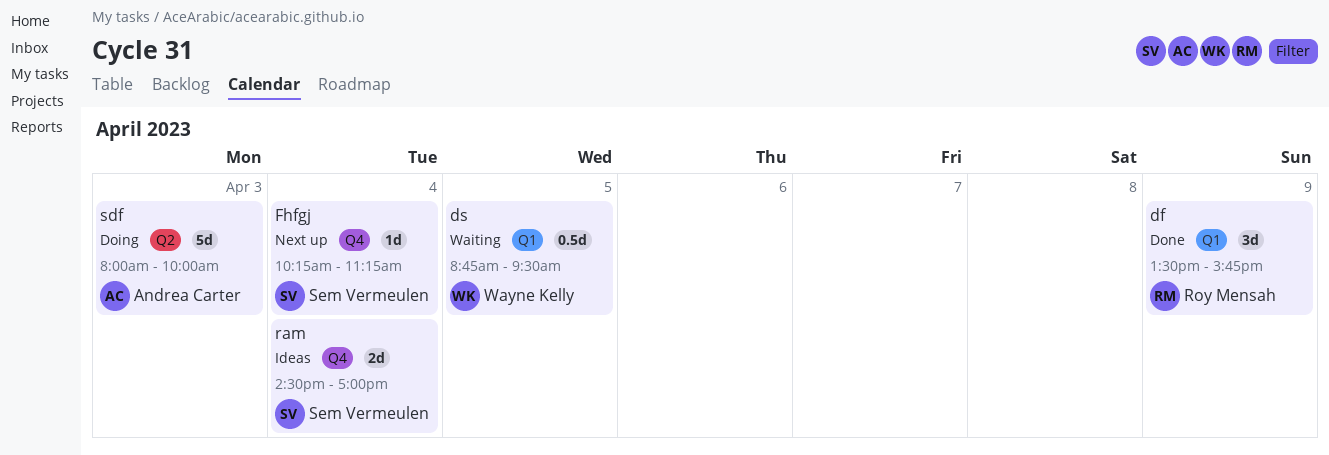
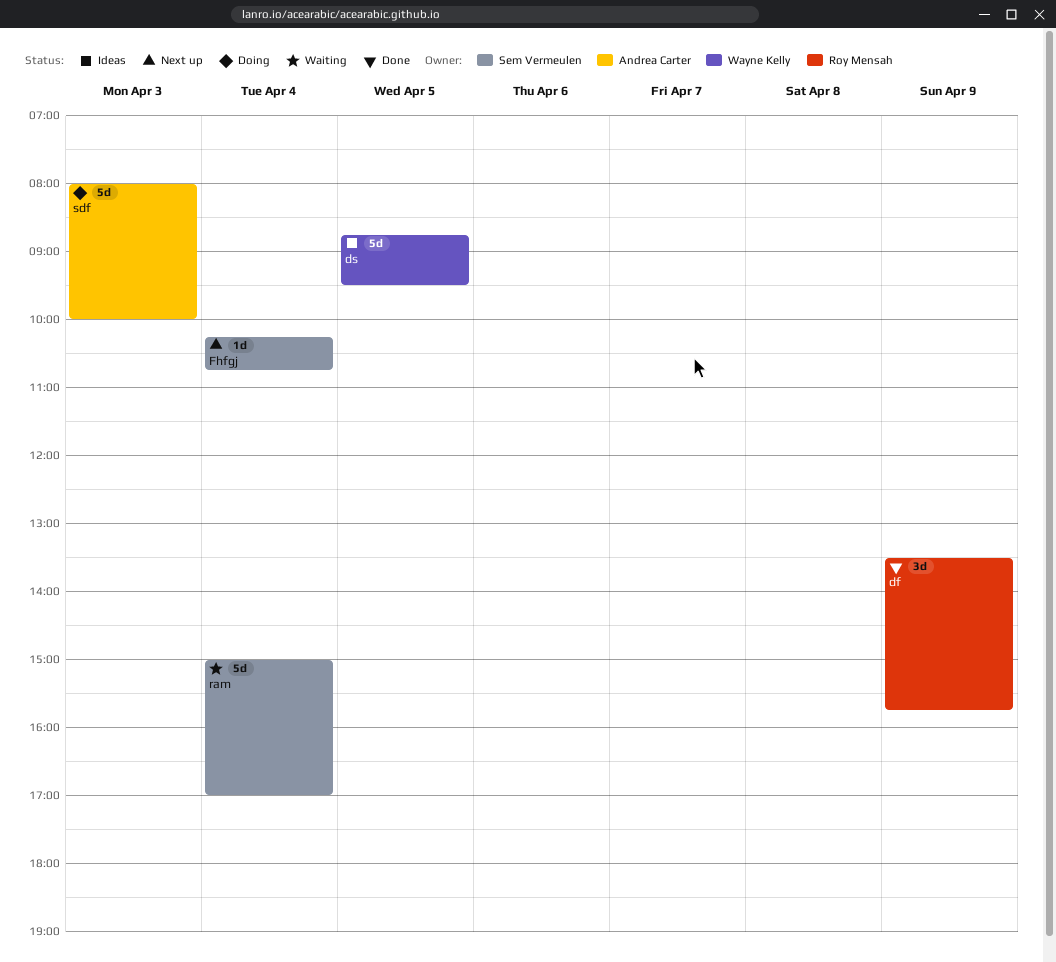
ds, status: Waiting -> Ideas
ds, estimate: 0.5d -> 5d
Fhfgj, ends: 11:15 -> 10:45
ram, status: Ideas -> Waiting
ram, estimate: 2d -> 5d
ram, begins: 14:30 -> 15:00

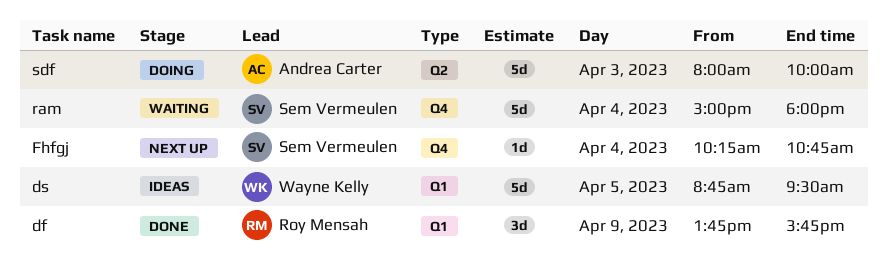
df, begins: 13:30 -> 13:45
ram, ends: 17:00 -> 18:00

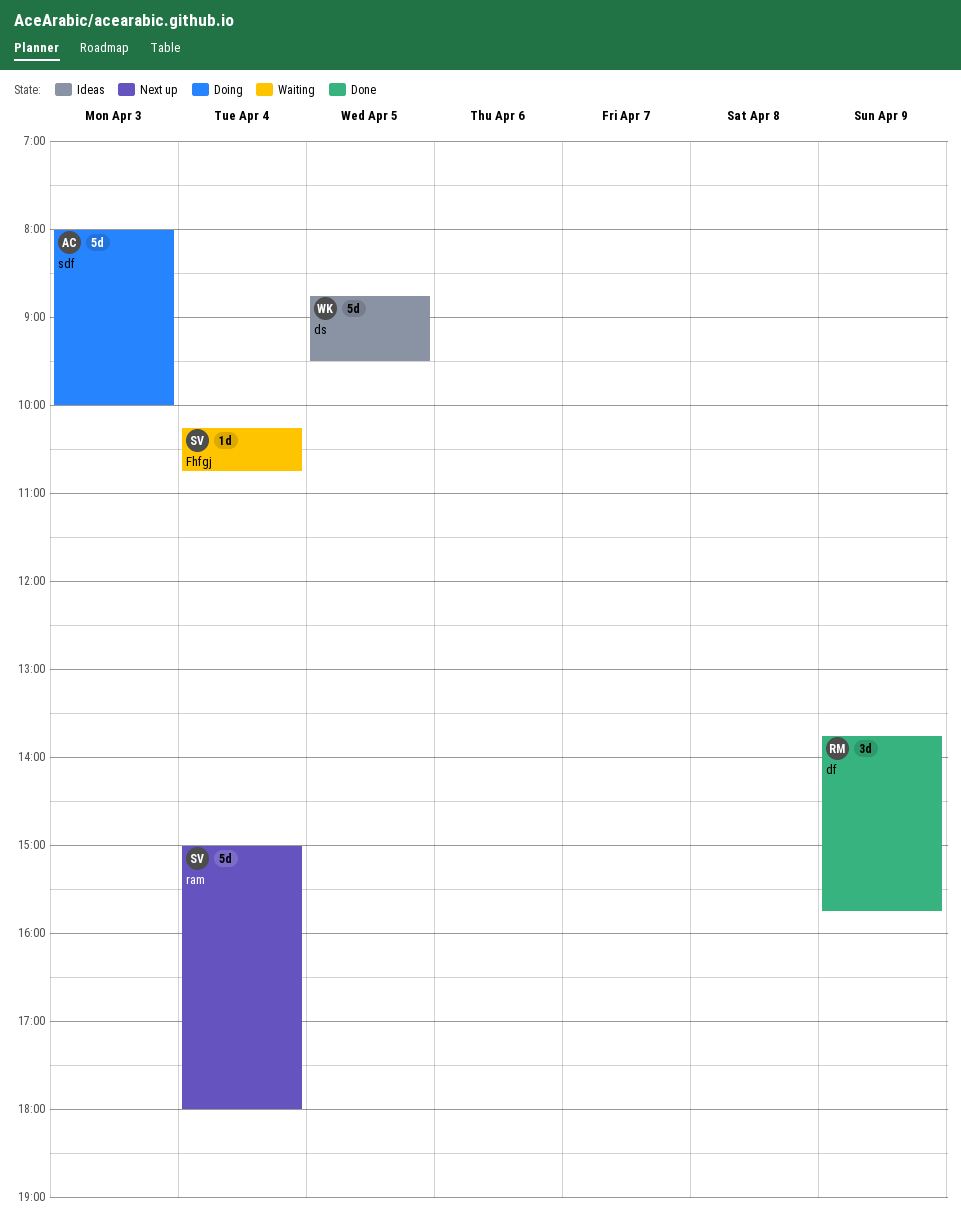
Fhfgj, status: Next up -> Waiting
ram, status: Waiting -> Next up

